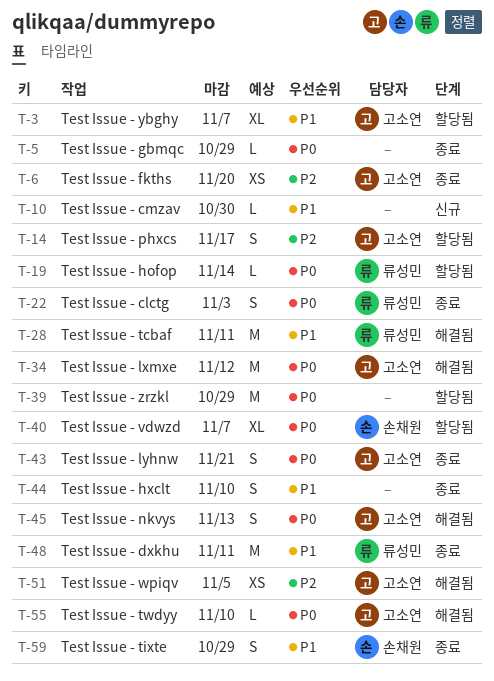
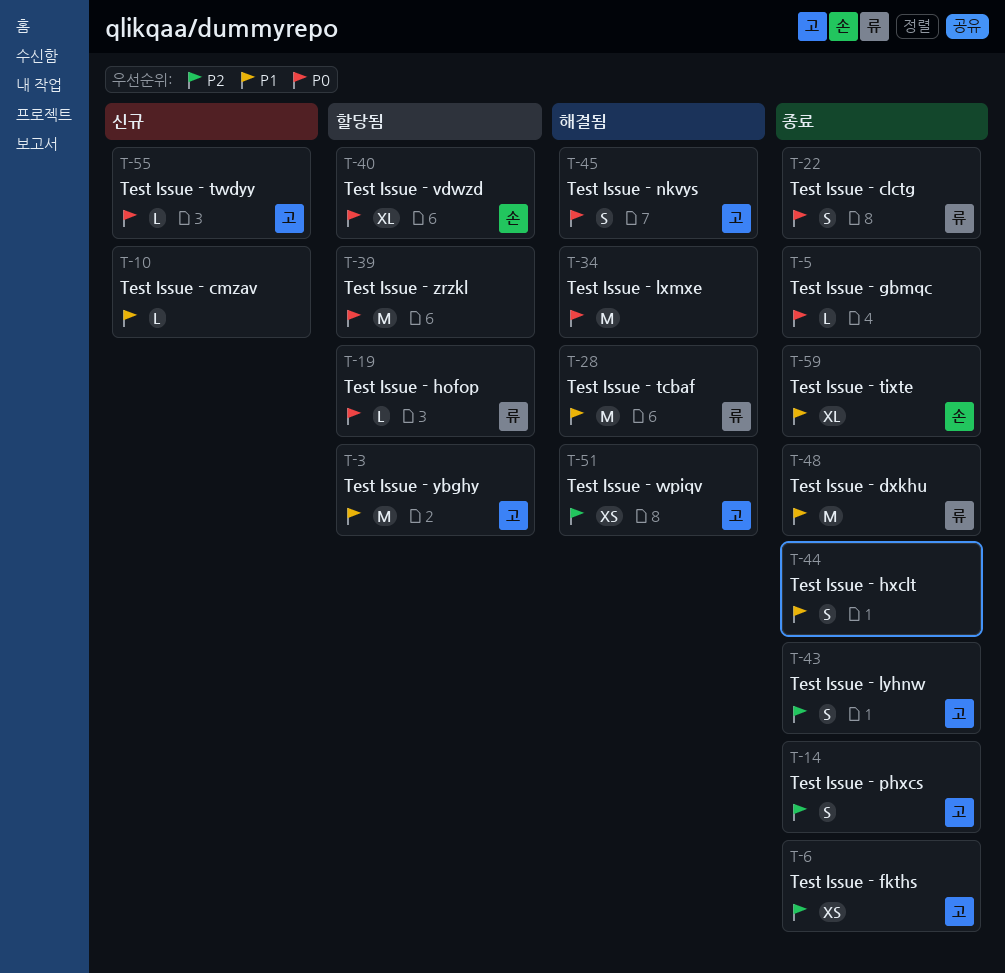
T-3, estimate: XL -> M
T-14, status: 할당됨 -> 종료
T-34, owner: 고소연 -> none
T-43, priority: P0 -> P2
T-55, status: 해결됨 -> 신규
T-59, estimate: S -> XL

